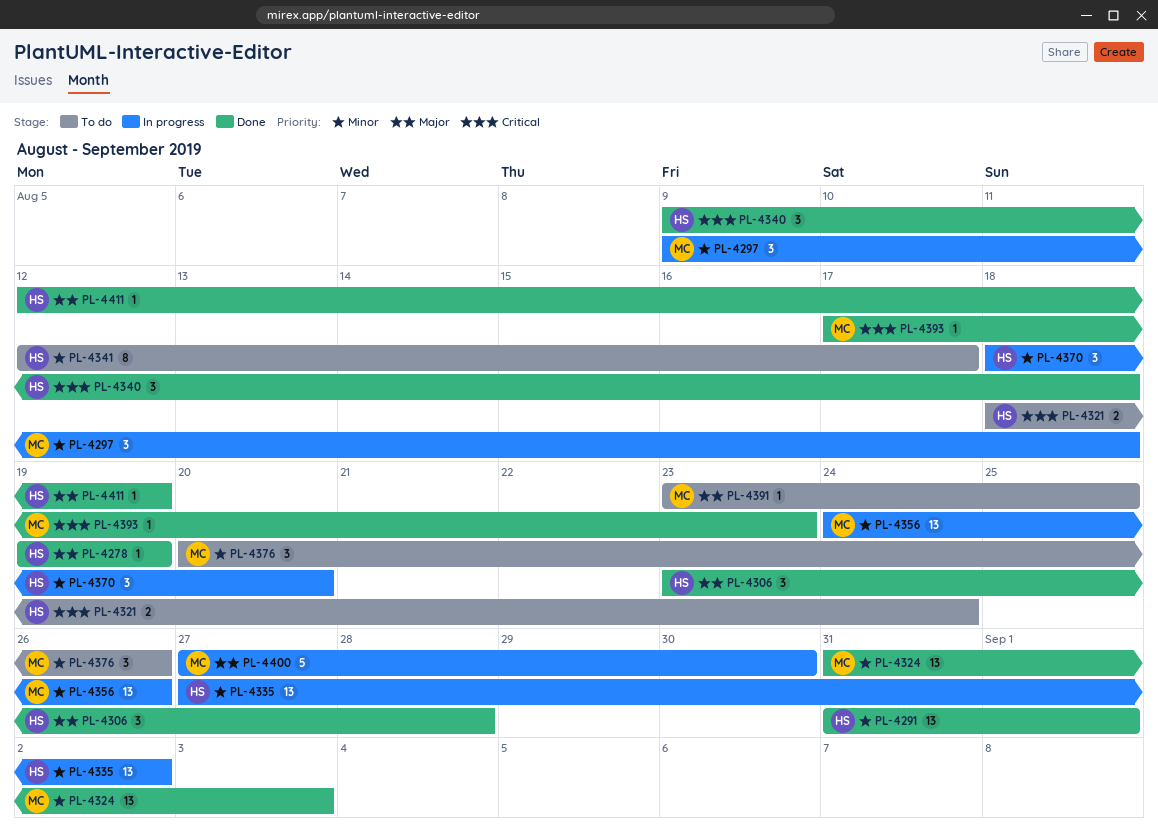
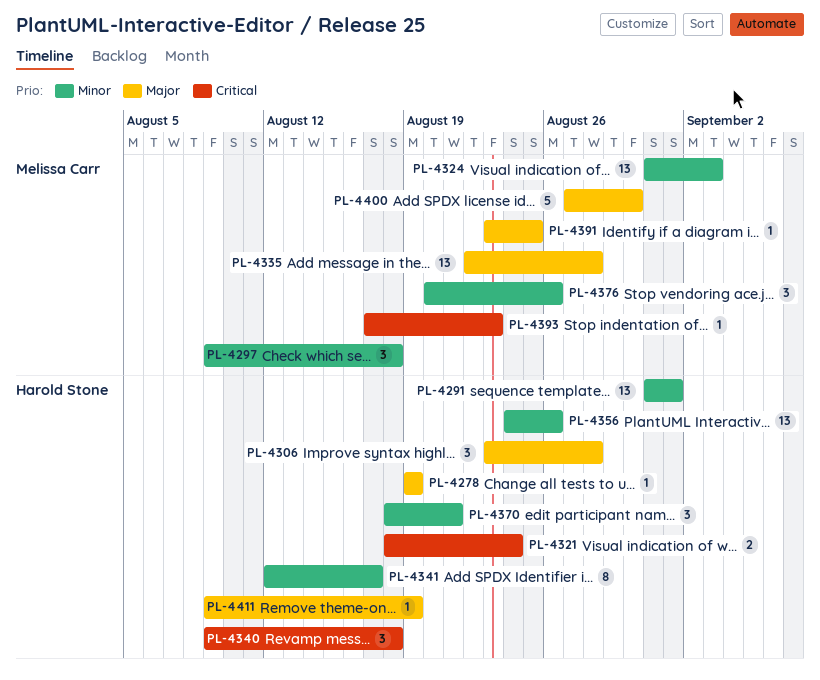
PL-4335, owner: Harold Stone -> Melissa Carr
PL-4335, priority: Minor -> Major
PL-4335, start: Aug 27 -> Aug 22
PL-4335, due: Sep 2 -> Aug 28
PL-4356, owner: Melissa Carr -> Harold Stone
PL-4370, due: Aug 20 -> Aug 21
PL-4411, start: Aug 12 -> Aug 9

